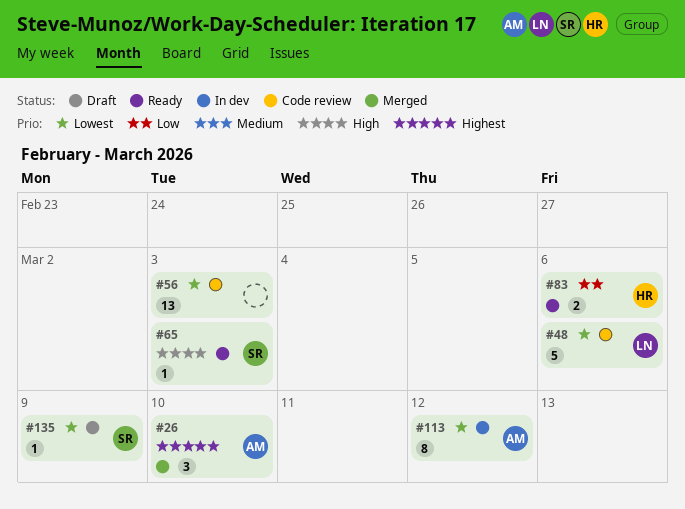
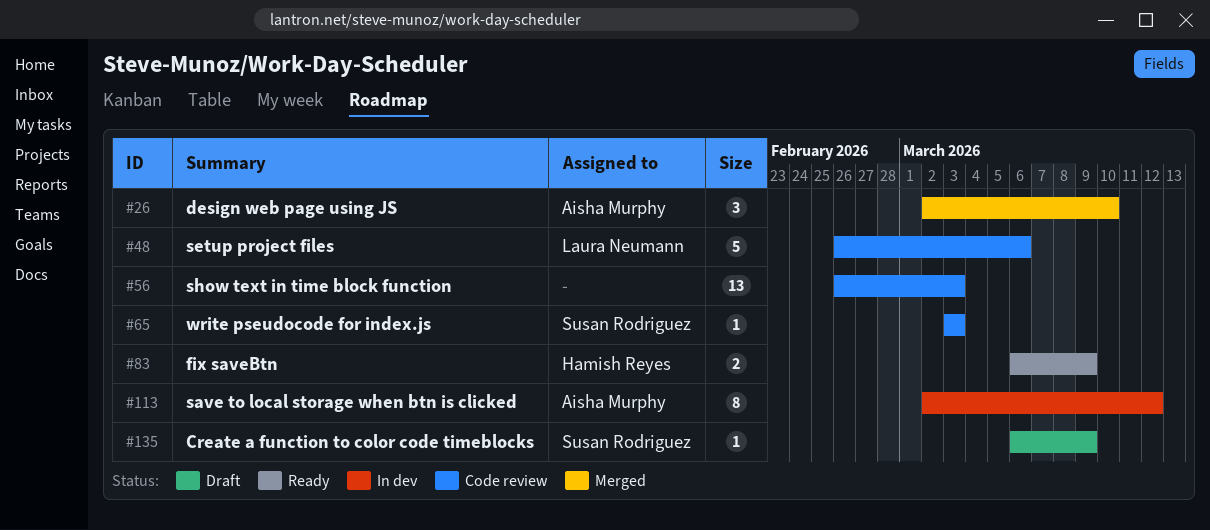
#65, status: Ready -> Code review
#83, due: Mar 6 -> Mar 9

